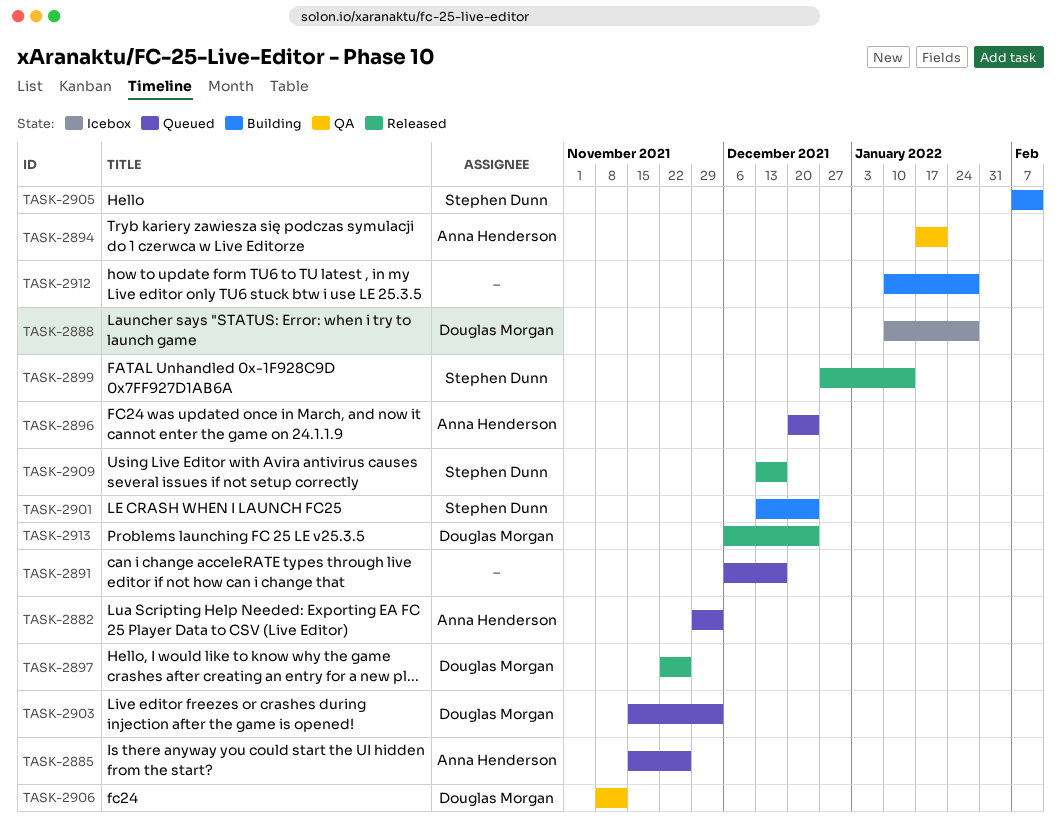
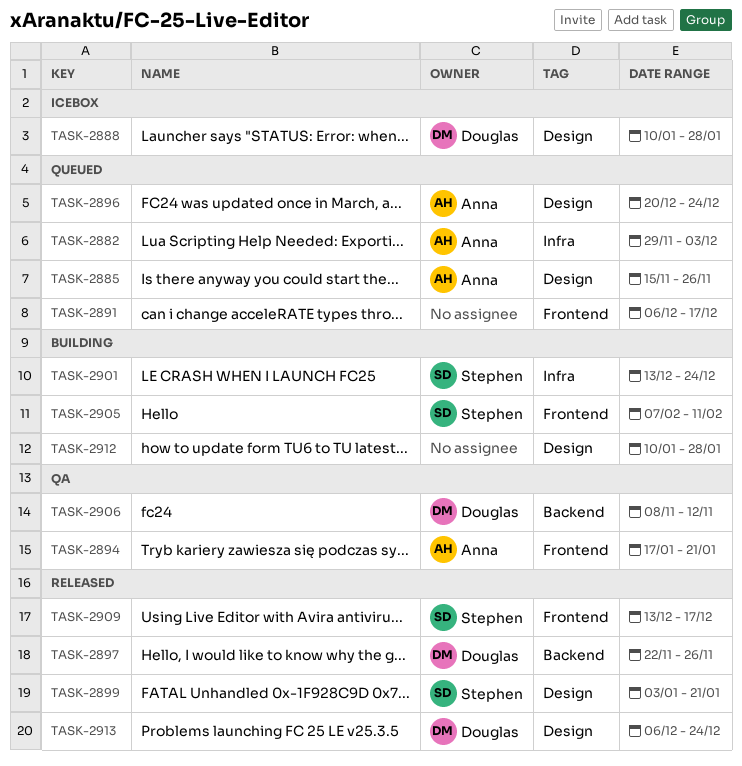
TASK-2899, start: Dec 27 -> Jan 3
TASK-2899, due: Jan 14 -> Jan 21
TASK-2903: present -> none

